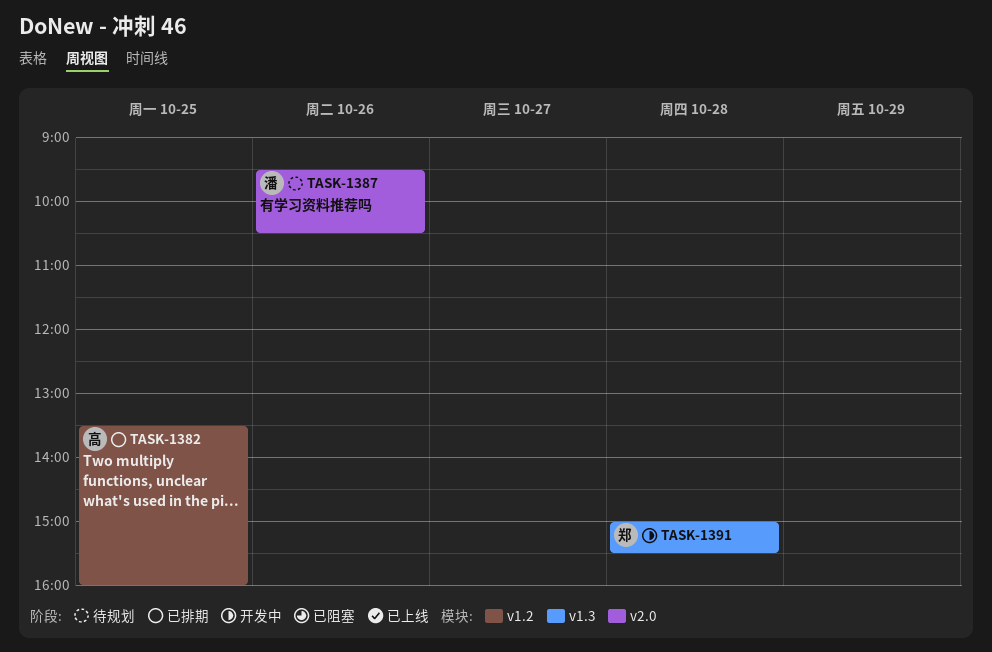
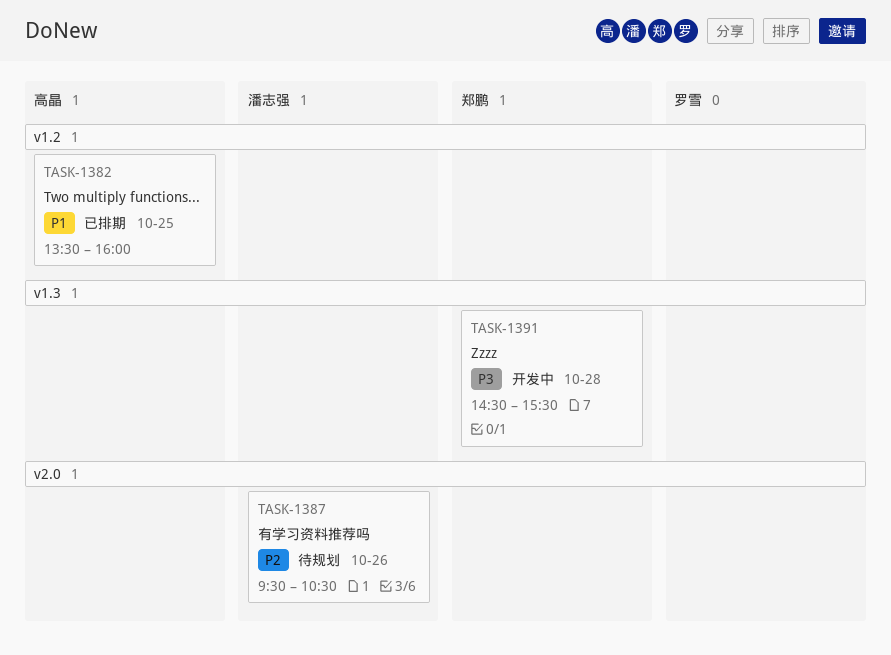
TASK-1391, begins: 15:00 -> 14:30

